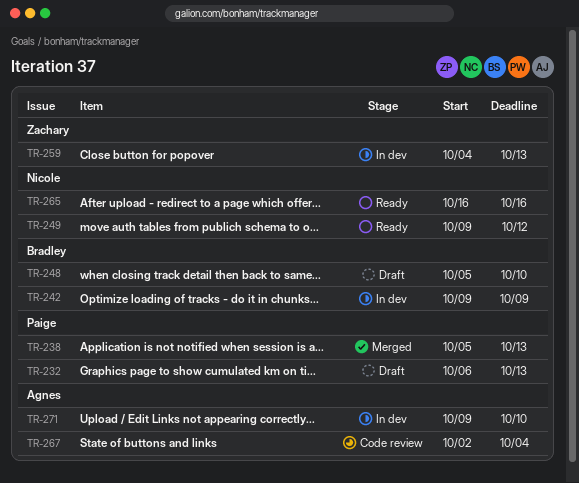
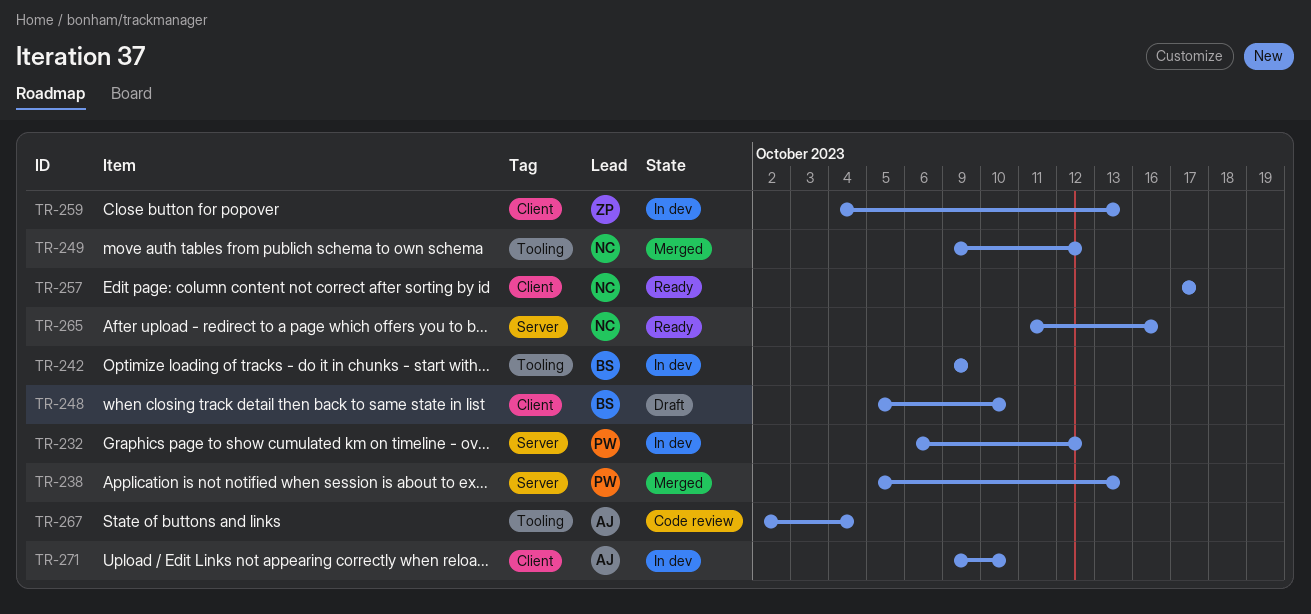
TR-232, status: Draft -> In dev
TR-232, due: Oct 13 -> Oct 12
TR-249, status: Ready -> Merged
TR-257: none -> present
TR-265, start: Oct 16 -> Oct 11

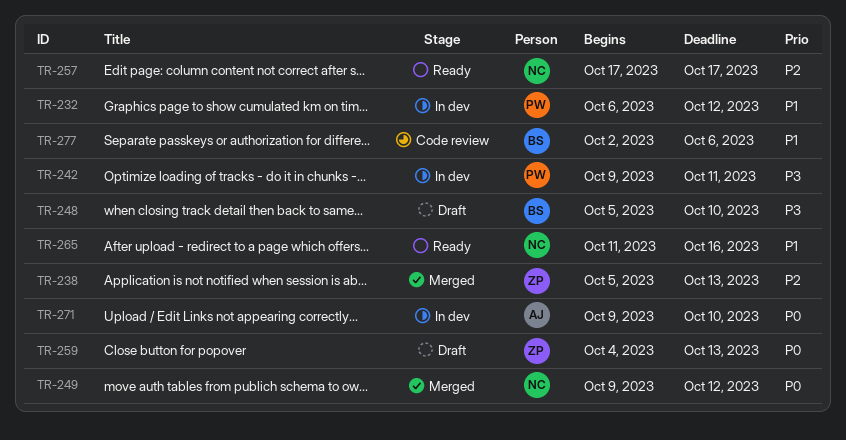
TR-238, owner: PW -> ZP
TR-242, owner: BS -> PW
TR-242, due: Oct 9 -> Oct 11
TR-259, status: In dev -> Draft
TR-267: present -> none
TR-277: none -> present

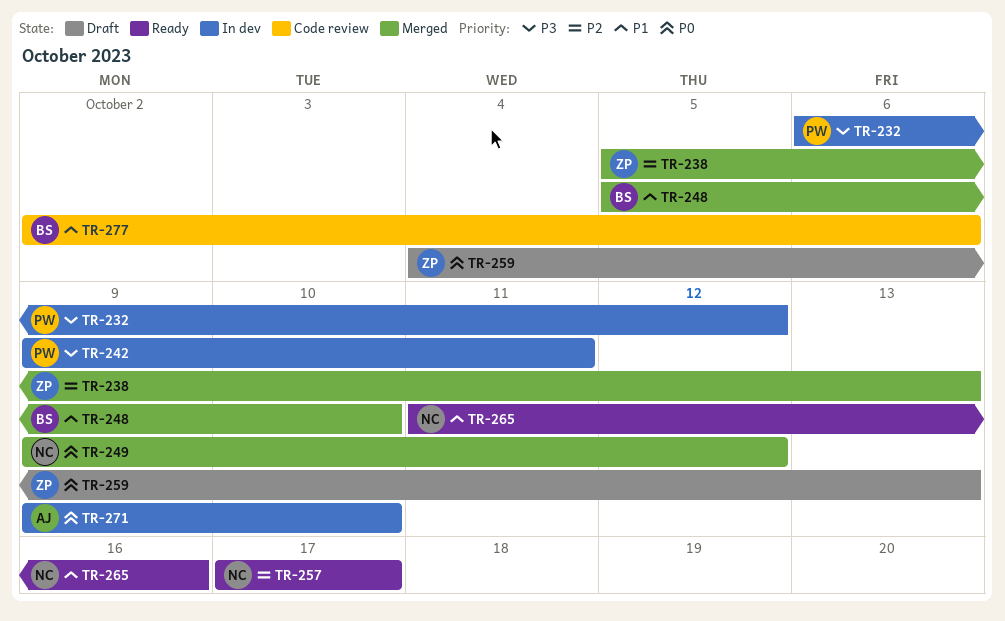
TR-232, priority: P1 -> P3
TR-248, status: Draft -> Merged
TR-248, priority: P3 -> P1

